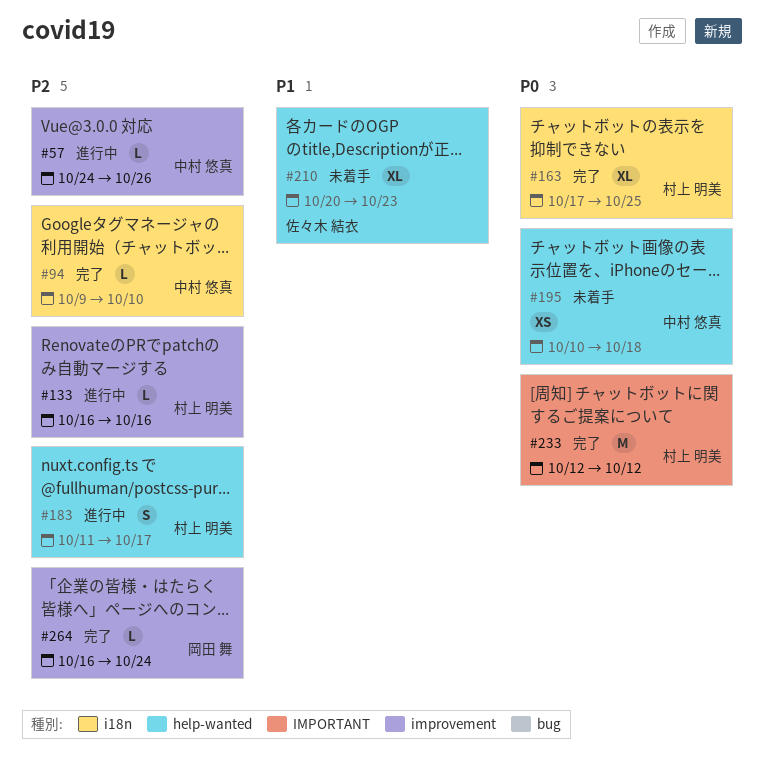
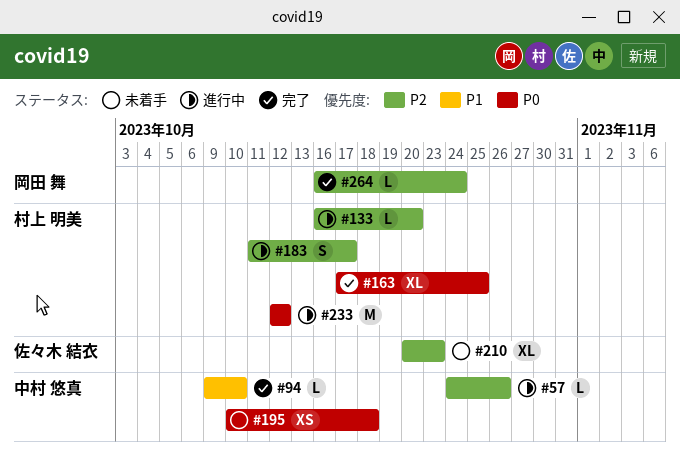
#94, priority: P2 -> P1
#133, due: Oct 16 -> Oct 20
#210, priority: P1 -> P2
#233, status: 完了 -> 進行中

